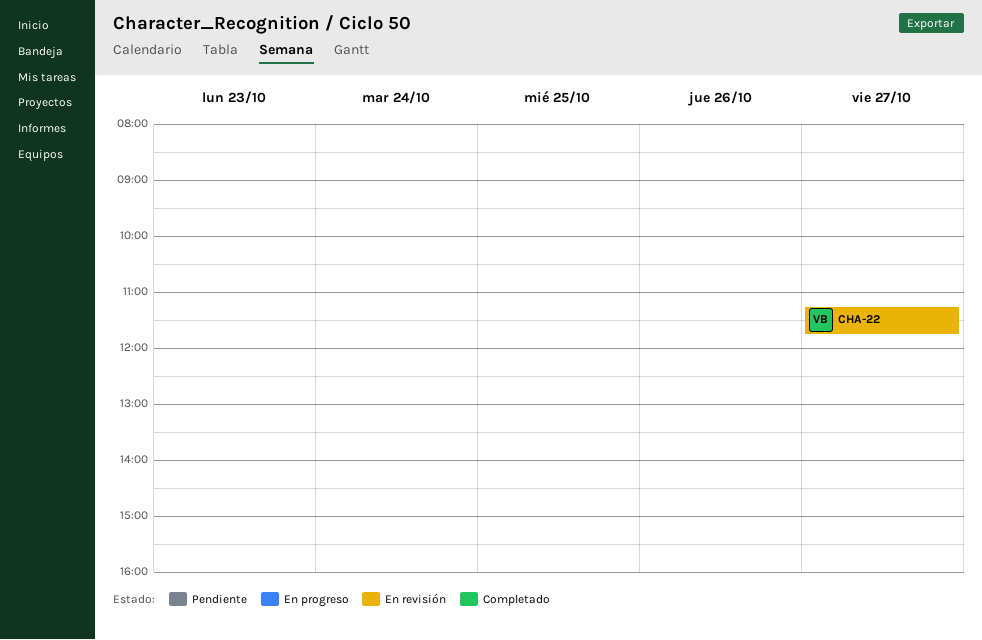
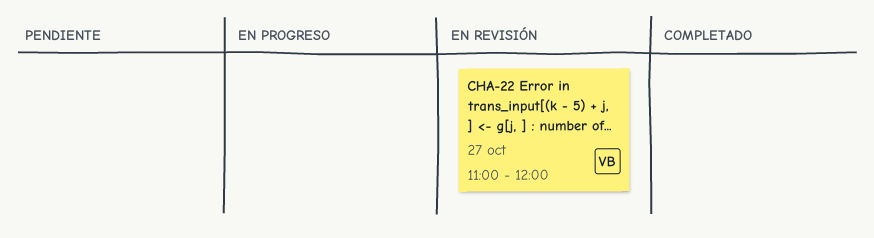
CHA-22, begins: 11:15 -> 11:00
CHA-22, ends: 11:45 -> 12:00

